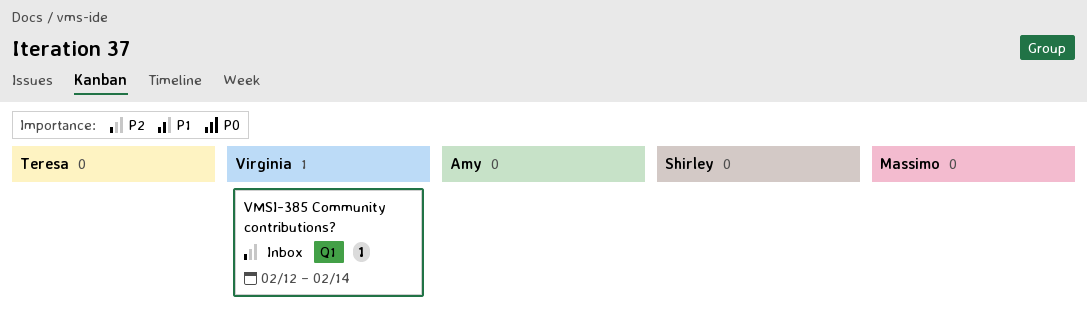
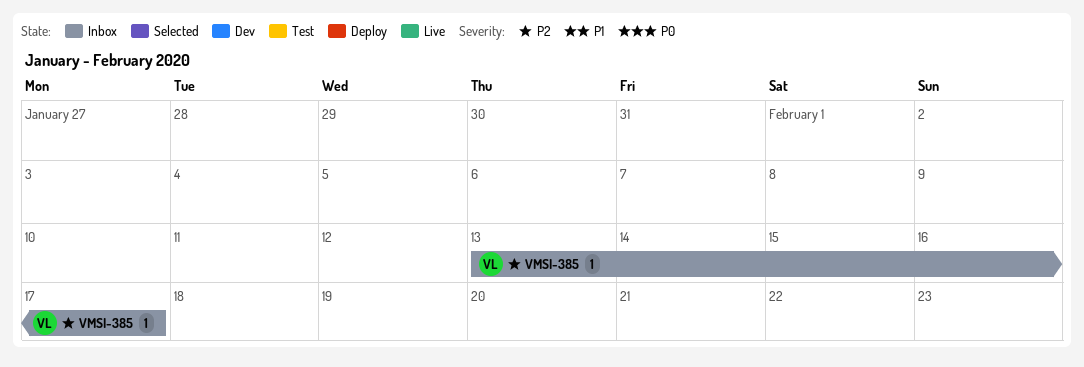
VMSI-385, start: Feb 12 -> Feb 13
VMSI-385, due: Feb 14 -> Feb 17

